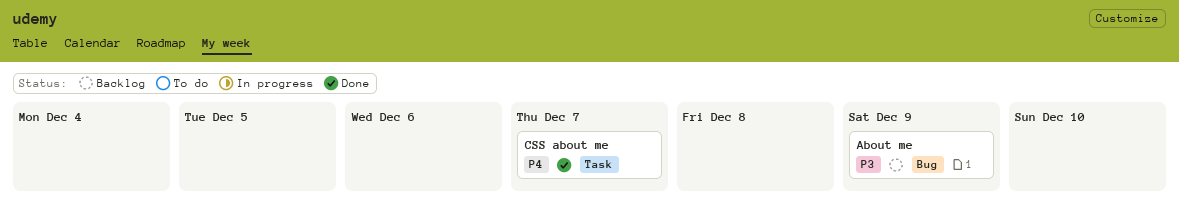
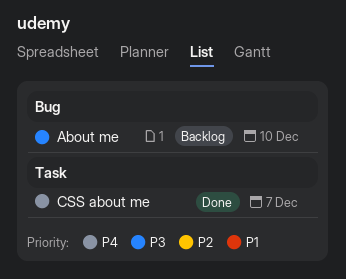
About me, due: Dec 9 -> Dec 10

